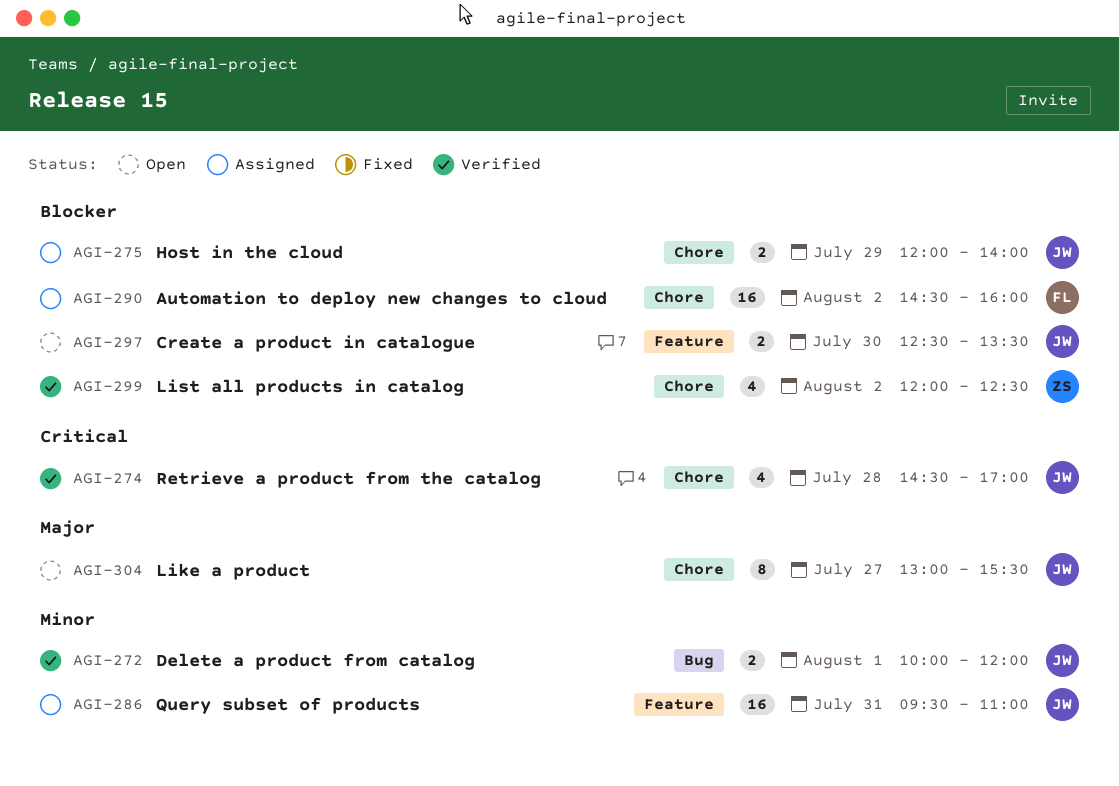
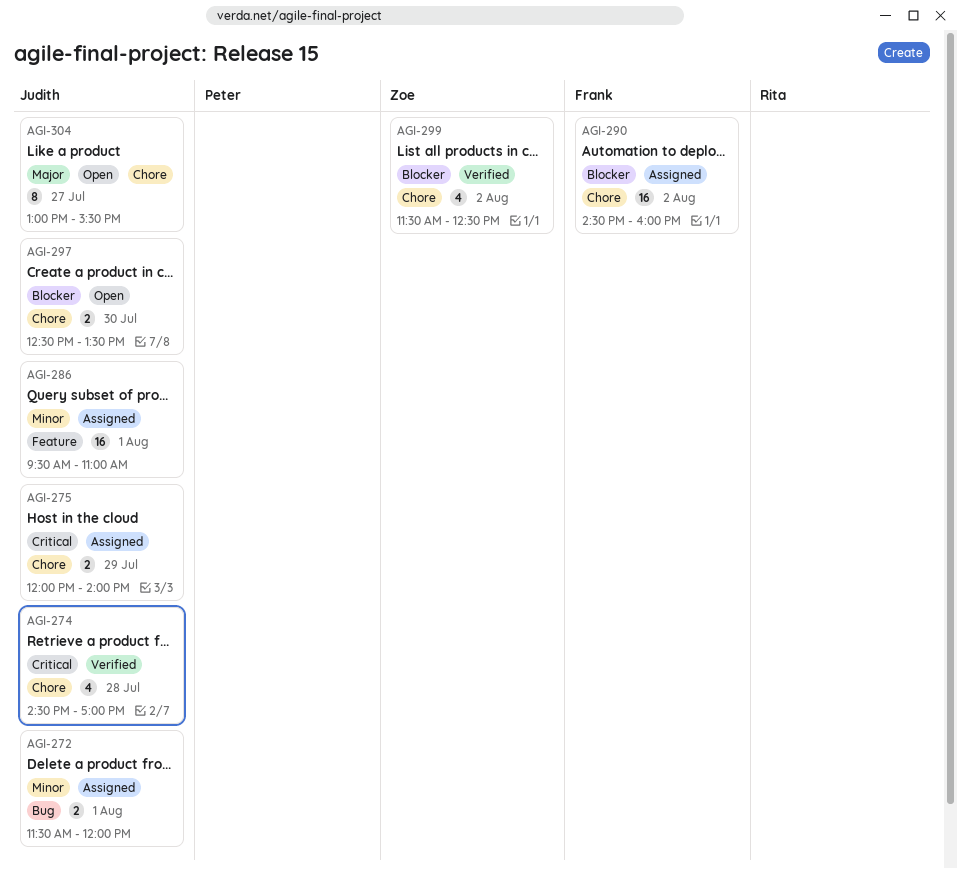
AGI-272, status: Verified -> Assigned
AGI-272, begins: 10:00 -> 11:30
AGI-275, priority: Blocker -> Critical
AGI-286, day: Jul 31 -> Aug 1
AGI-297, label: Feature -> Chore
AGI-299, begins: 12:00 -> 11:30

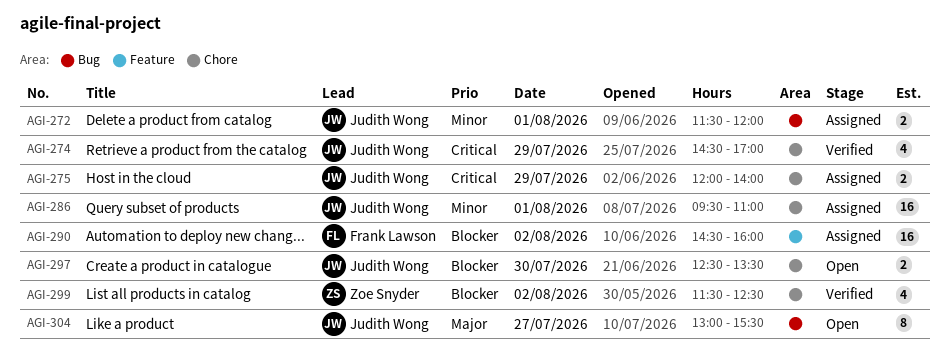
AGI-274, day: Jul 28 -> Jul 29
AGI-286, label: Feature -> Chore
AGI-290, label: Chore -> Feature
AGI-304, label: Chore -> Bug

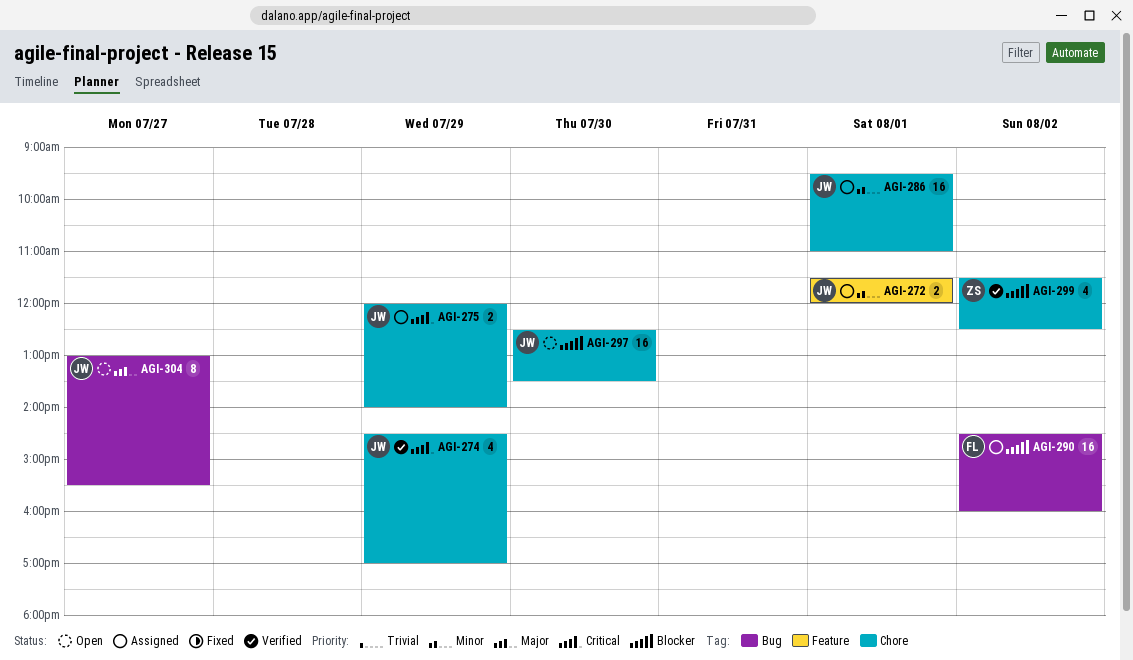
AGI-272, label: Bug -> Feature
AGI-290, label: Feature -> Bug
AGI-297, estimate: 2 -> 16

